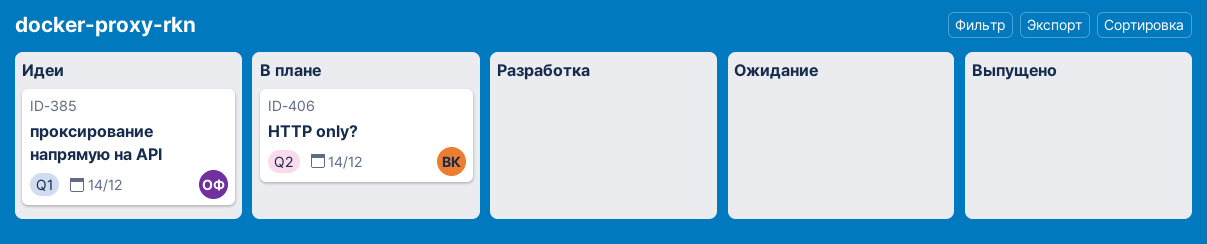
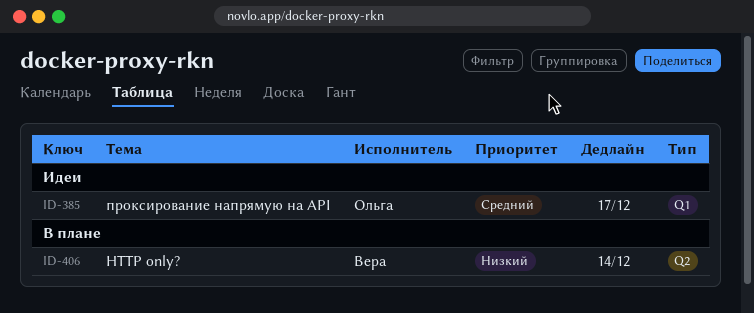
ID-385, due: Dec 14 -> Dec 17

